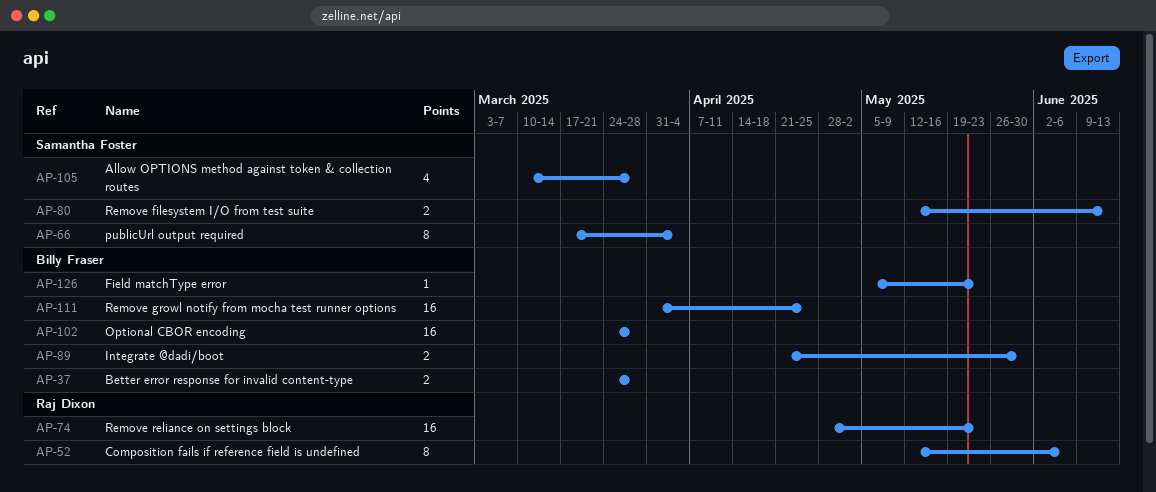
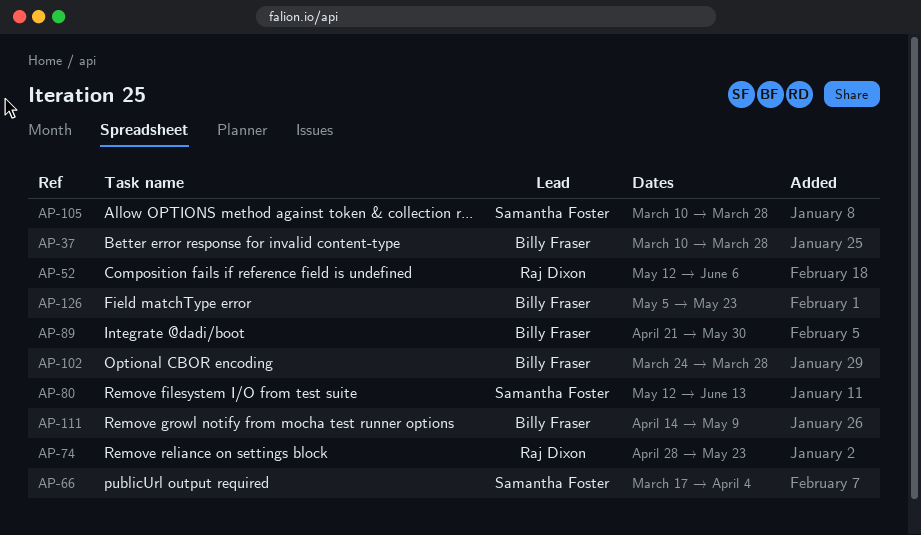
AP-37, start: Mar 24 -> Mar 10
AP-111, start: Mar 31 -> Apr 14
AP-111, due: Apr 25 -> May 9

